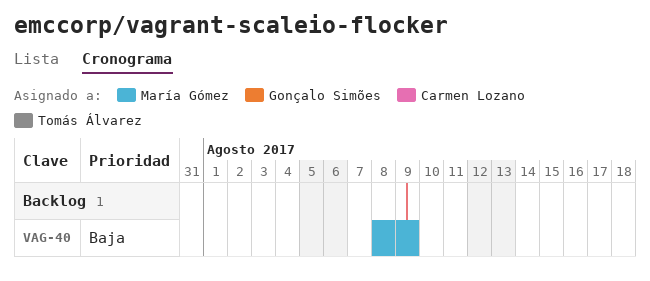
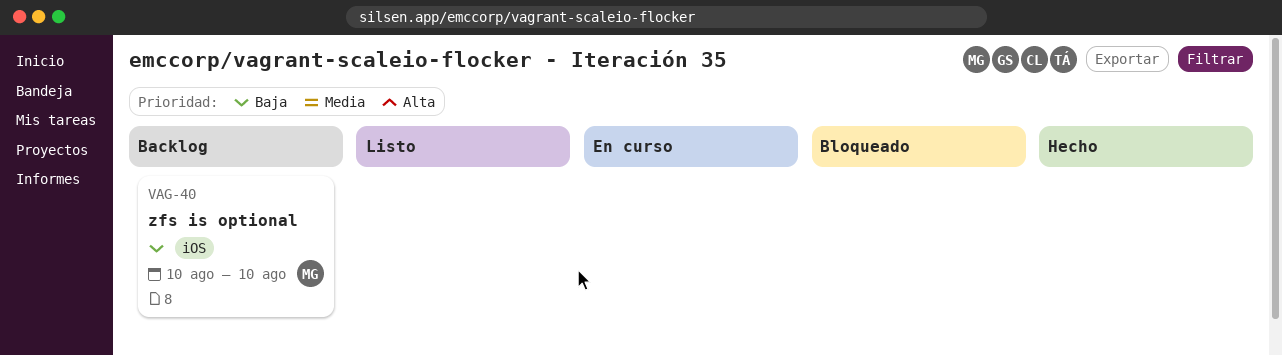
VAG-40, start: Aug 8 -> Aug 10
VAG-40, due: Aug 9 -> Aug 10

